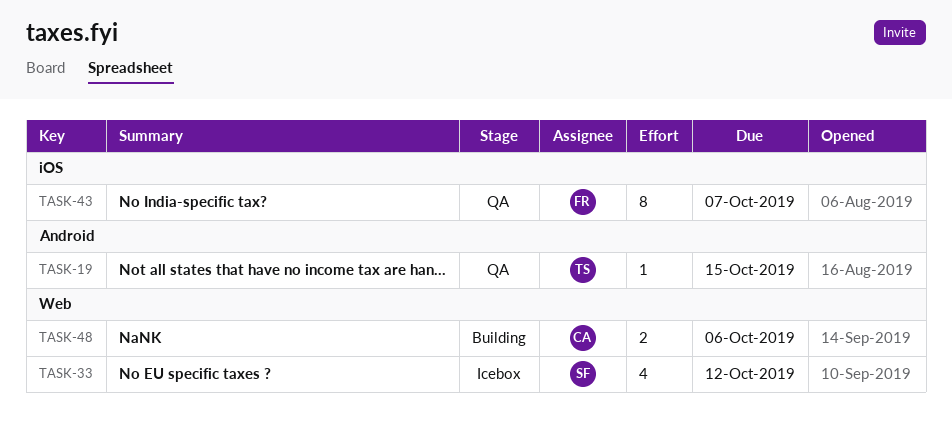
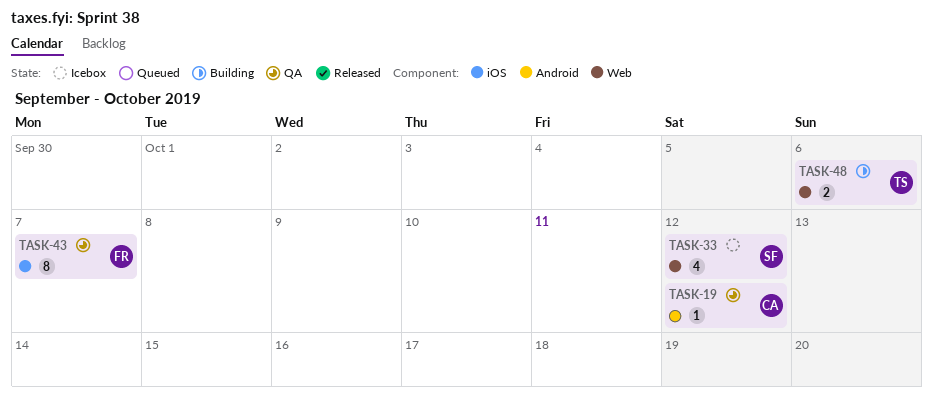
TASK-19, owner: TS -> CA
TASK-19, due: Oct 15 -> Oct 12
TASK-48, owner: CA -> TS

